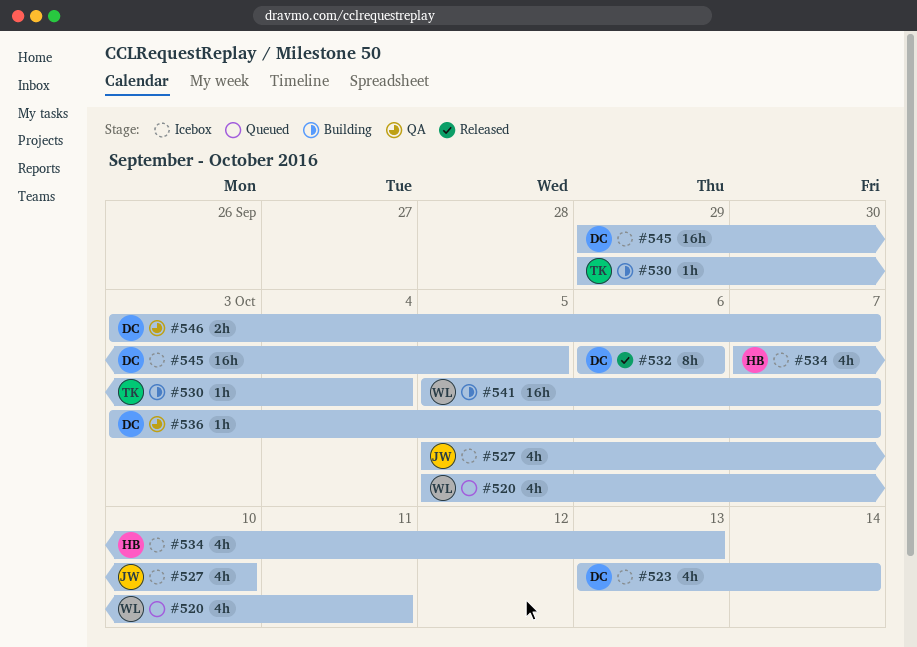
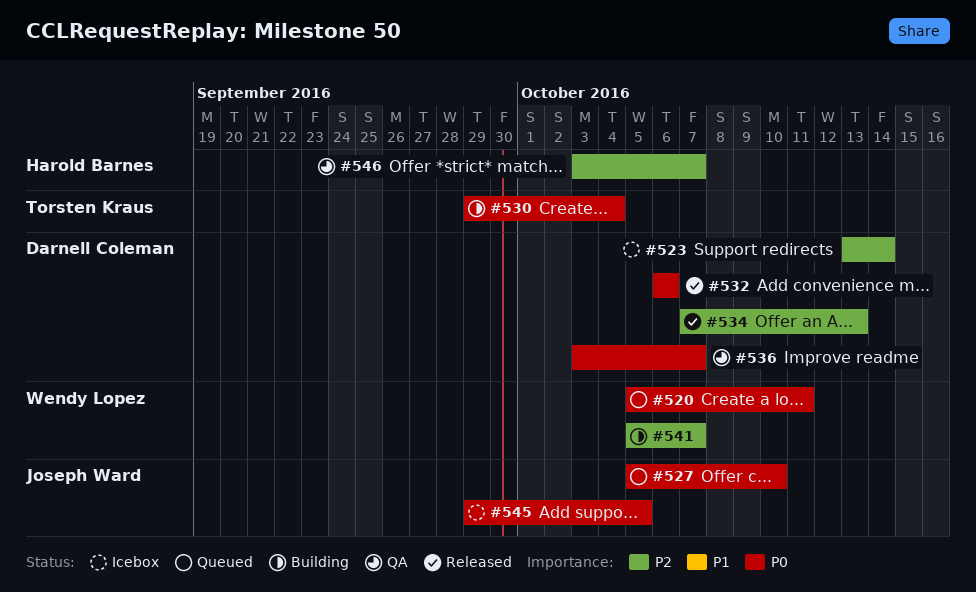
#527, status: Icebox -> Queued
#534, status: Icebox -> Released
#534, owner: Harold Barnes -> Darnell Coleman
#545, owner: Darnell Coleman -> Joseph Ward
#546, owner: Darnell Coleman -> Harold Barnes

